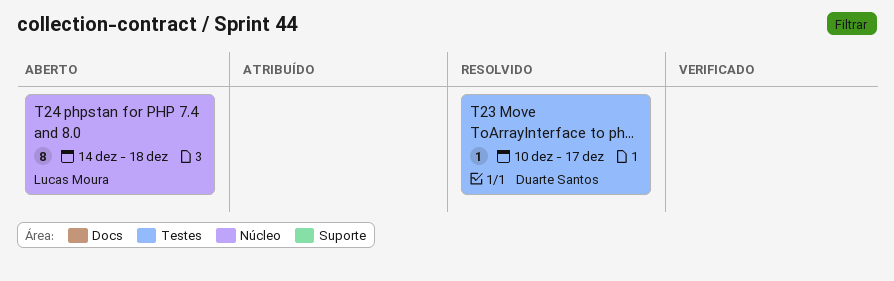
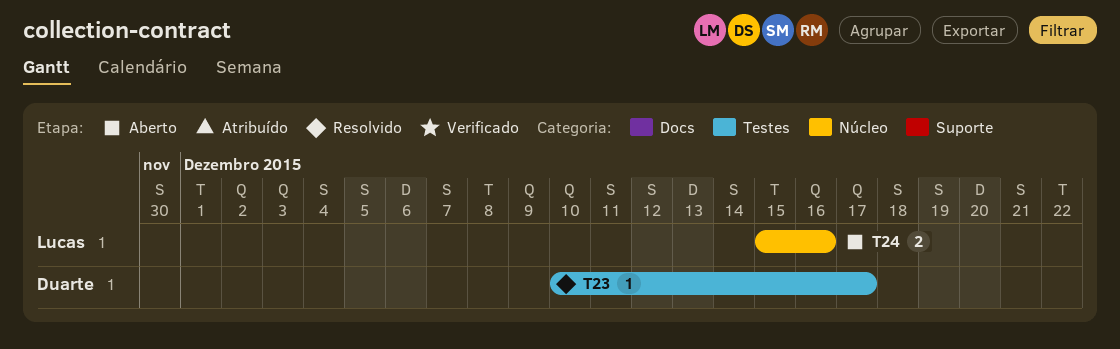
T24, estimate: 8 -> 2
T24, start: Dec 14 -> Dec 15
T24, due: Dec 18 -> Dec 16

